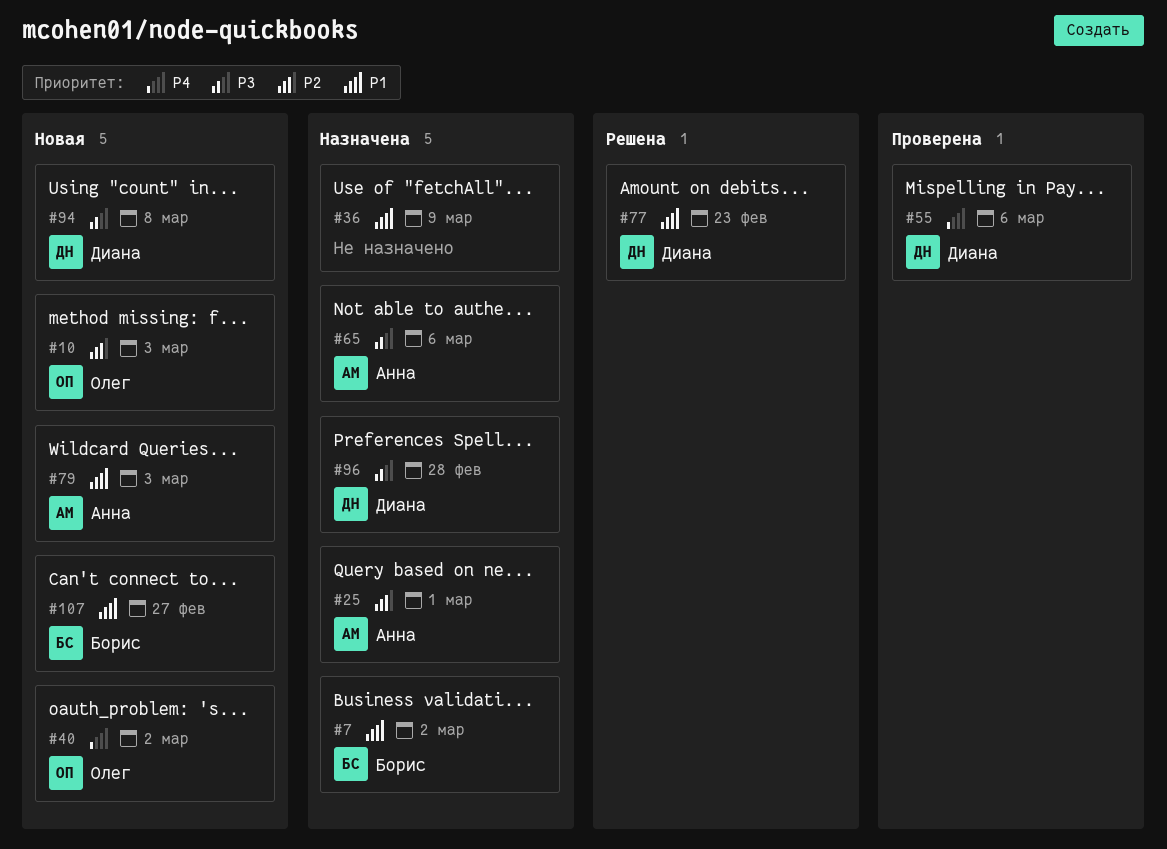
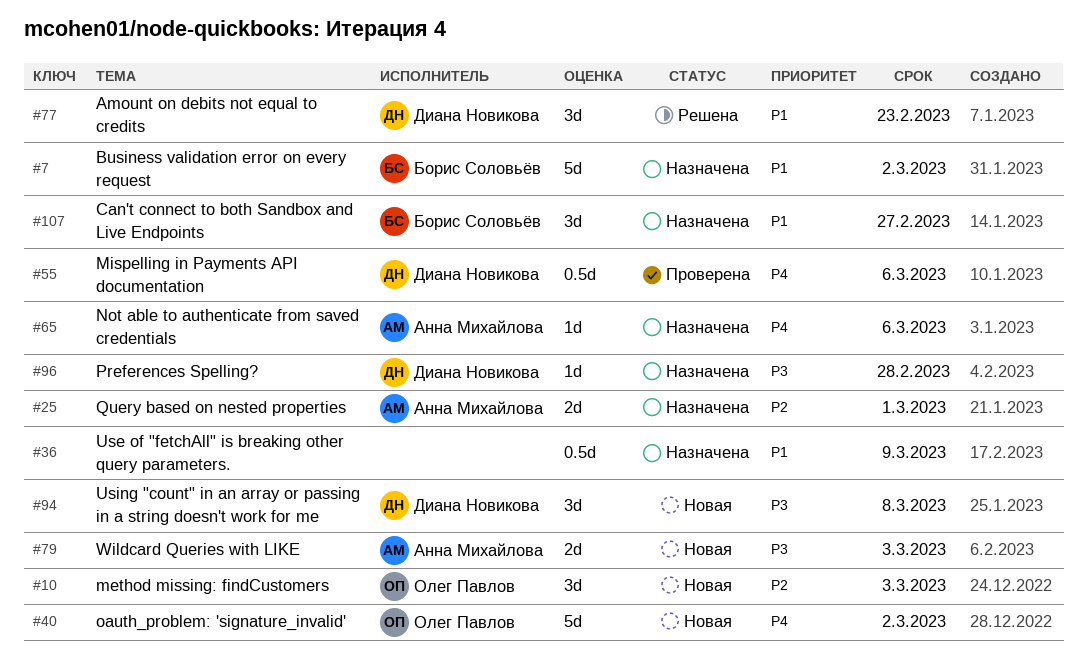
#65, priority: P3 -> P4
#79, priority: P1 -> P3
#107, status: Новая -> Назначена

